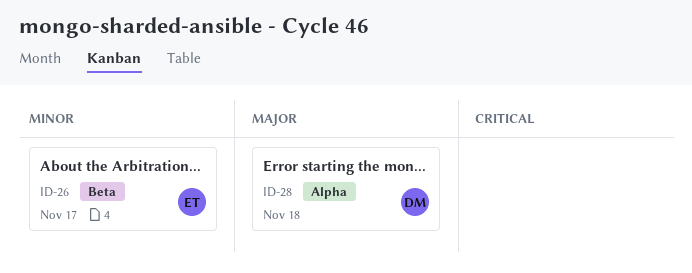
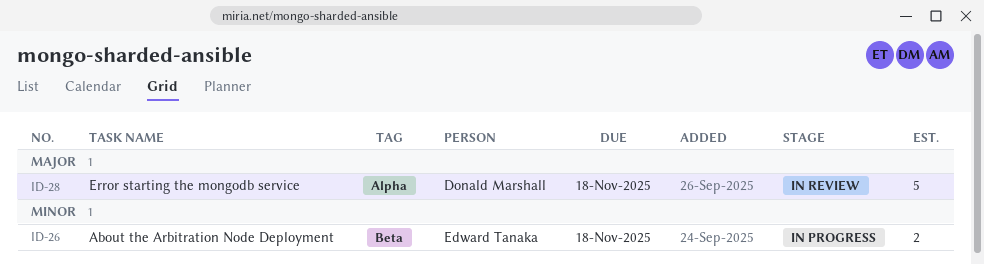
ID-26, due: Nov 17 -> Nov 18

